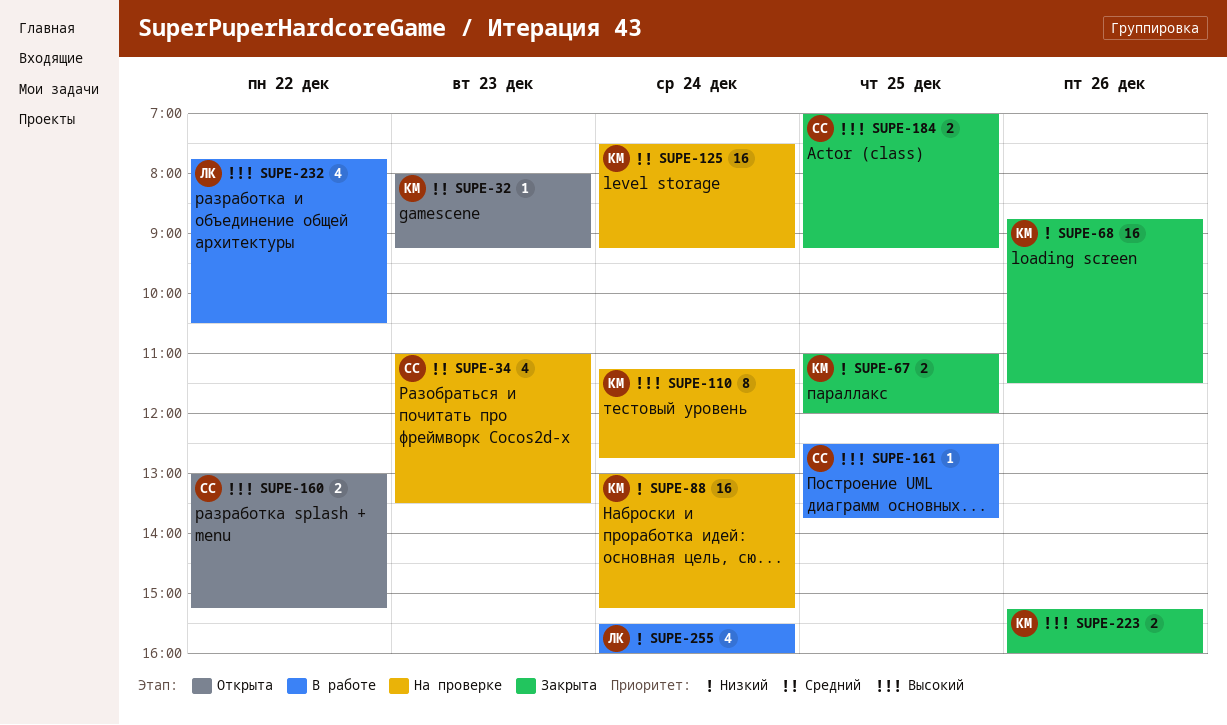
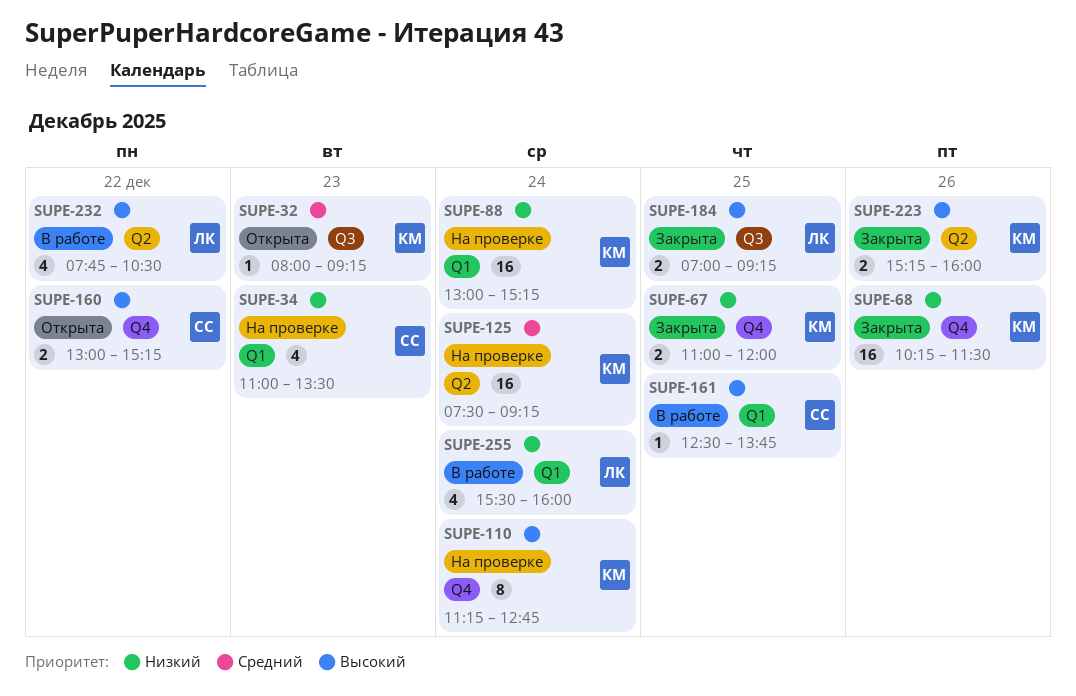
SUPE-34, priority: Средний -> Низкий
SUPE-68, begins: 08:45 -> 10:15
SUPE-184, owner: СС -> ЛК

